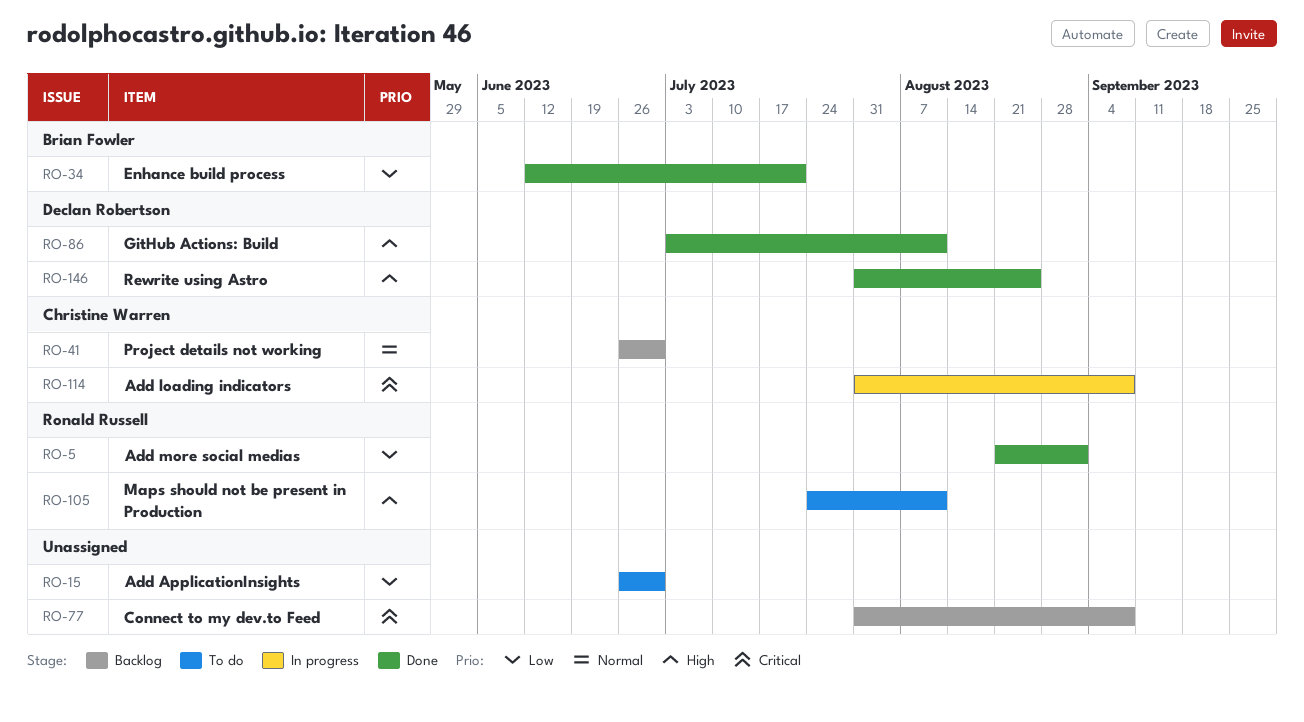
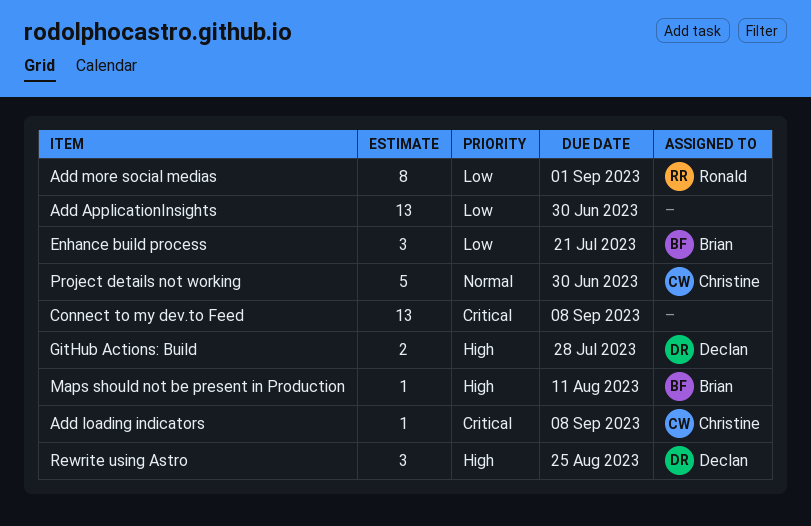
GitHub Actions: Build, due: Aug 11 -> Jul 28
Maps should not be present in Production, owner: Ronald Russell -> Brian Fowler

